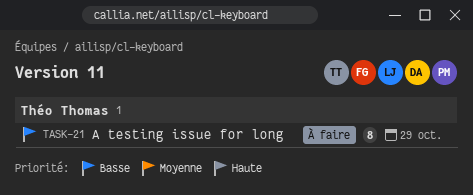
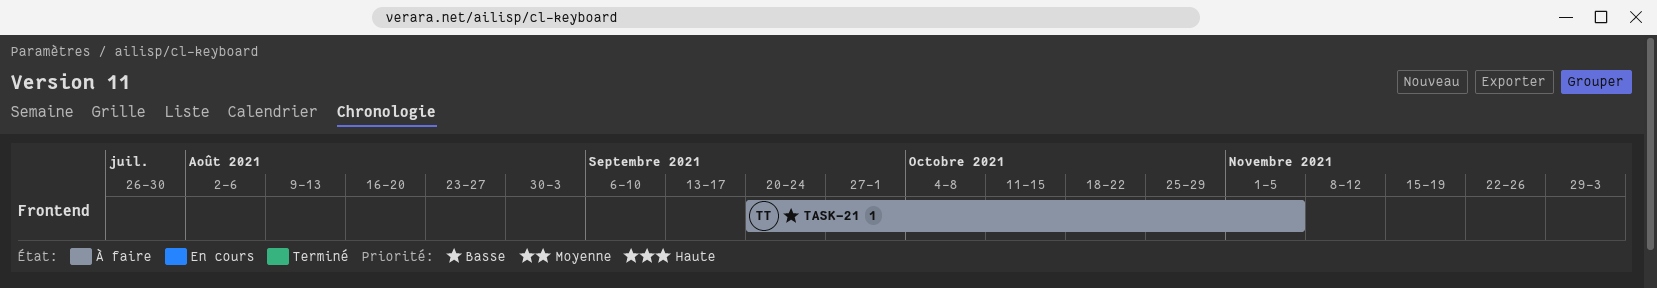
TASK-21, estimate: 8 -> 1
TASK-21, due: Oct 29 -> Nov 5

